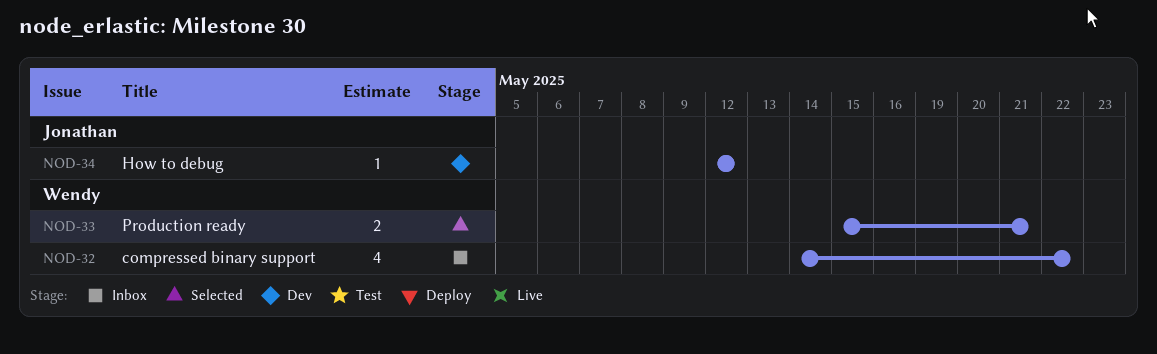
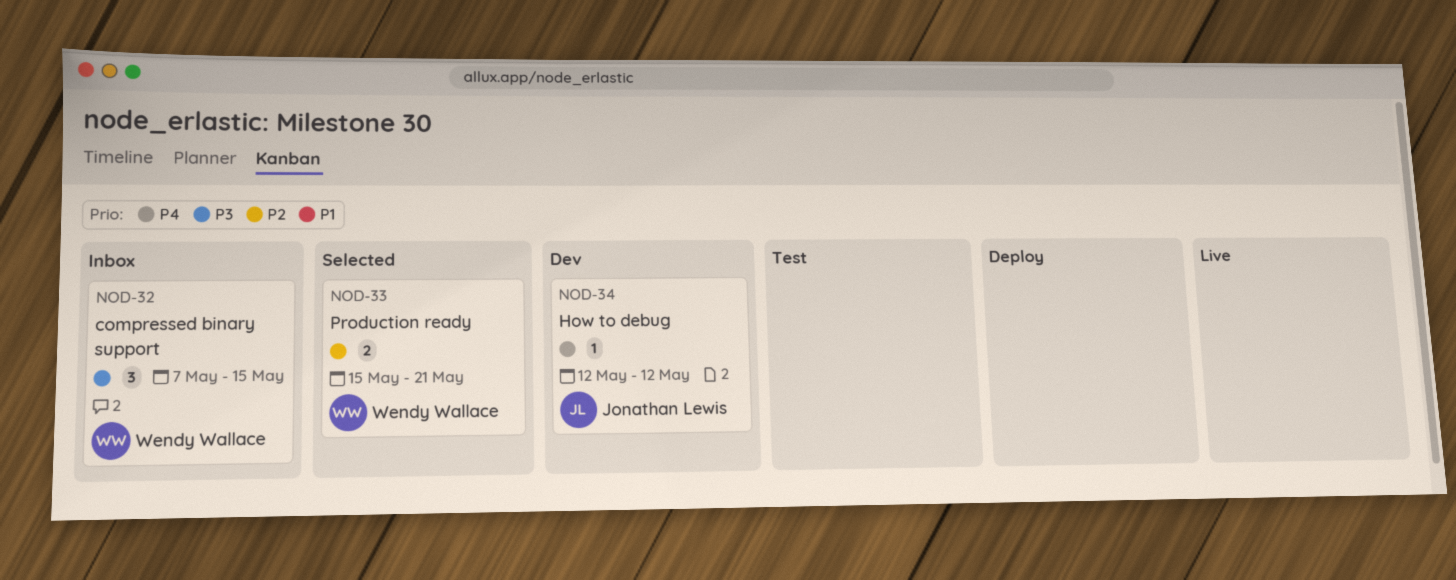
NOD-32, estimate: 4 -> 3
NOD-32, start: May 14 -> May 7
NOD-32, due: May 22 -> May 15

